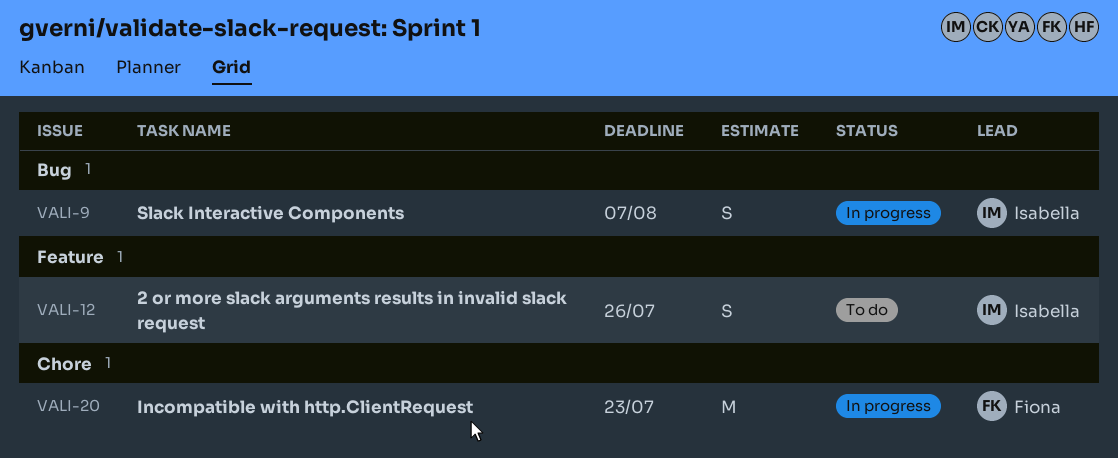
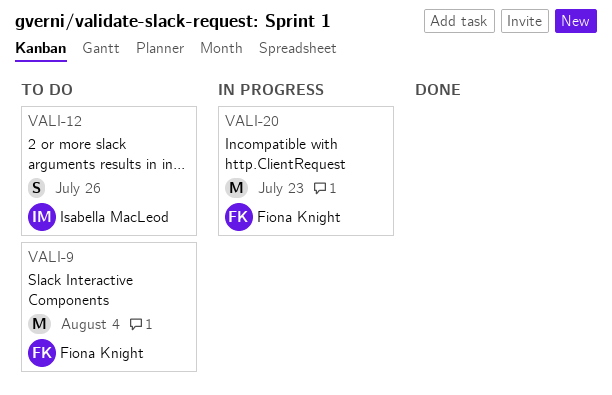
VALI-9, status: In progress -> To do
VALI-9, owner: Isabella MacLeod -> Fiona Knight
VALI-9, estimate: S -> M
VALI-9, due: Aug 7 -> Aug 4

